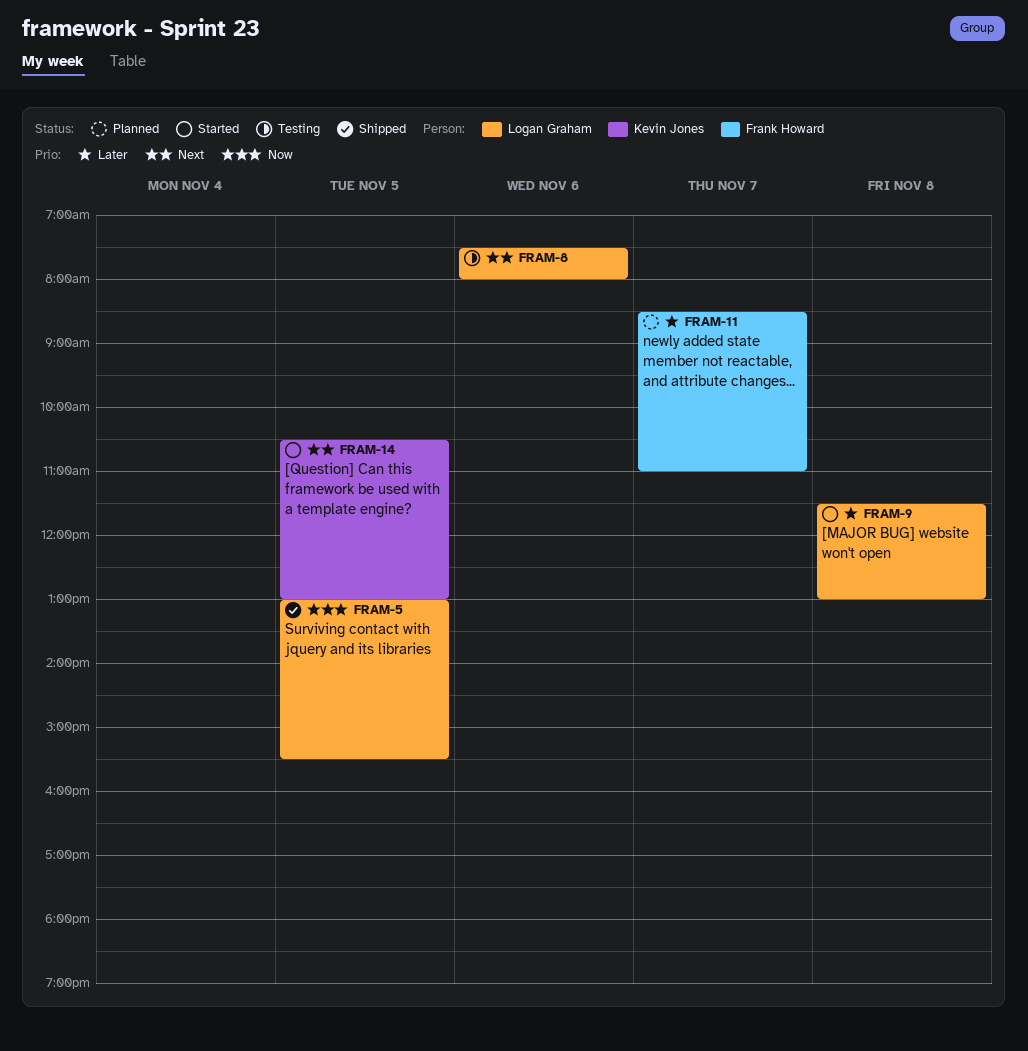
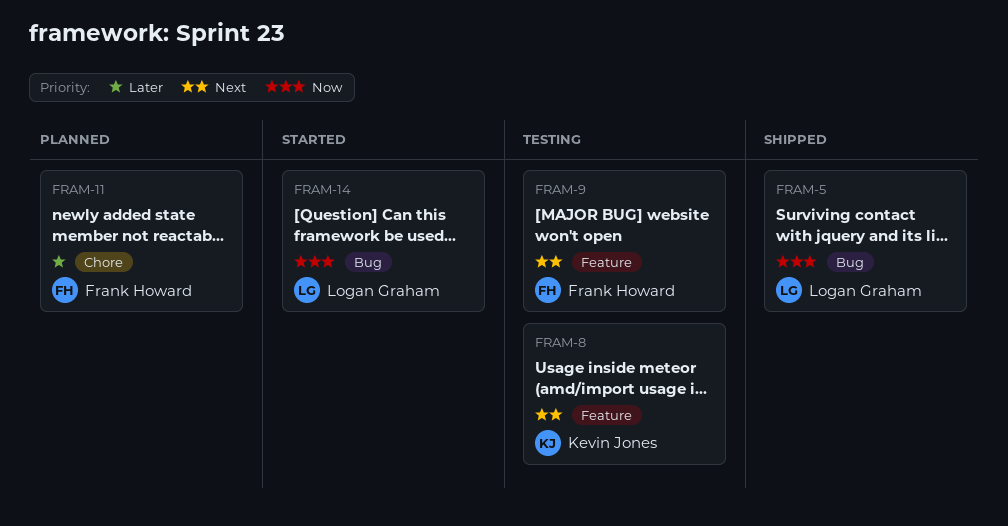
FRAM-8, owner: Logan Graham -> Kevin Jones
FRAM-9, status: Started -> Testing
FRAM-9, owner: Logan Graham -> Frank Howard
FRAM-9, priority: Later -> Next
FRAM-14, owner: Kevin Jones -> Logan Graham
FRAM-14, priority: Next -> Now

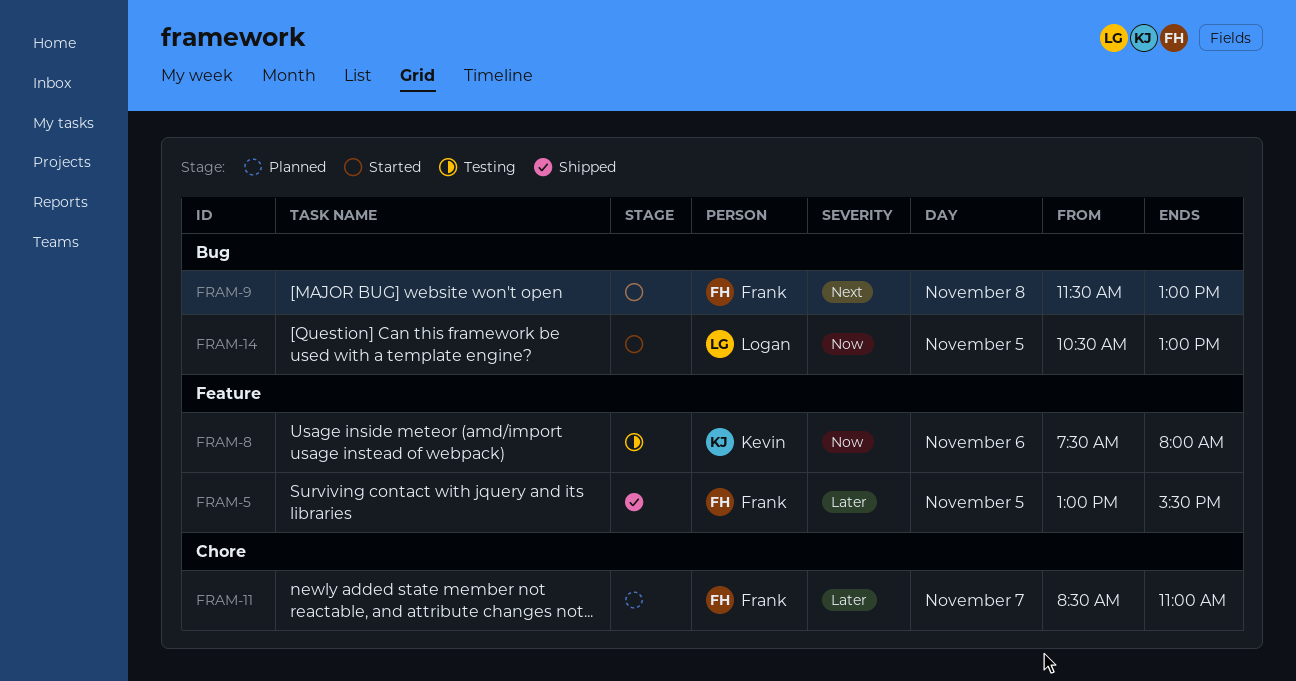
FRAM-5, owner: Logan Graham -> Frank Howard
FRAM-5, priority: Now -> Later
FRAM-5, label: Bug -> Feature
FRAM-8, priority: Next -> Now
FRAM-9, status: Testing -> Started
FRAM-9, label: Feature -> Bug

